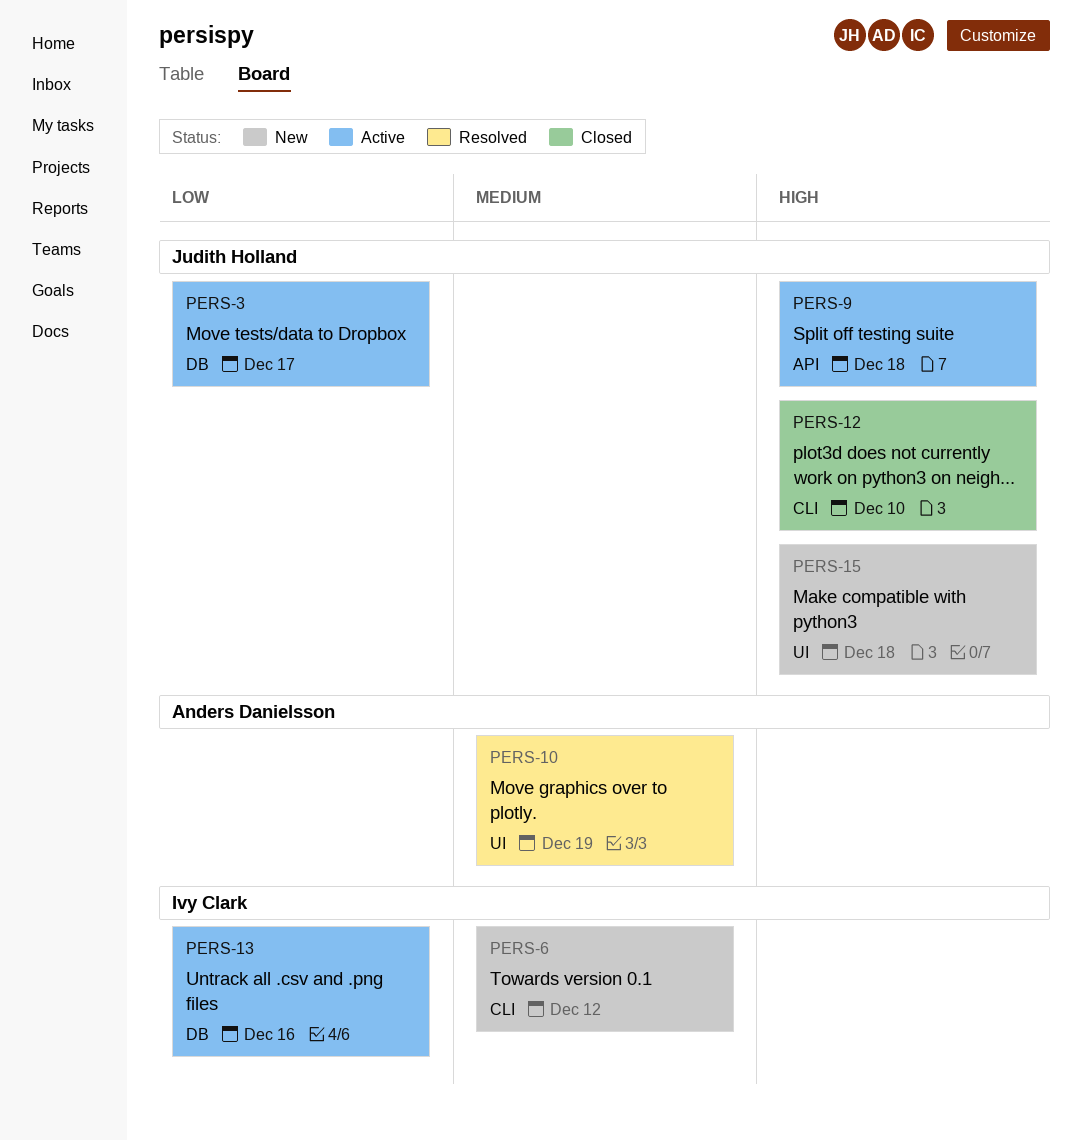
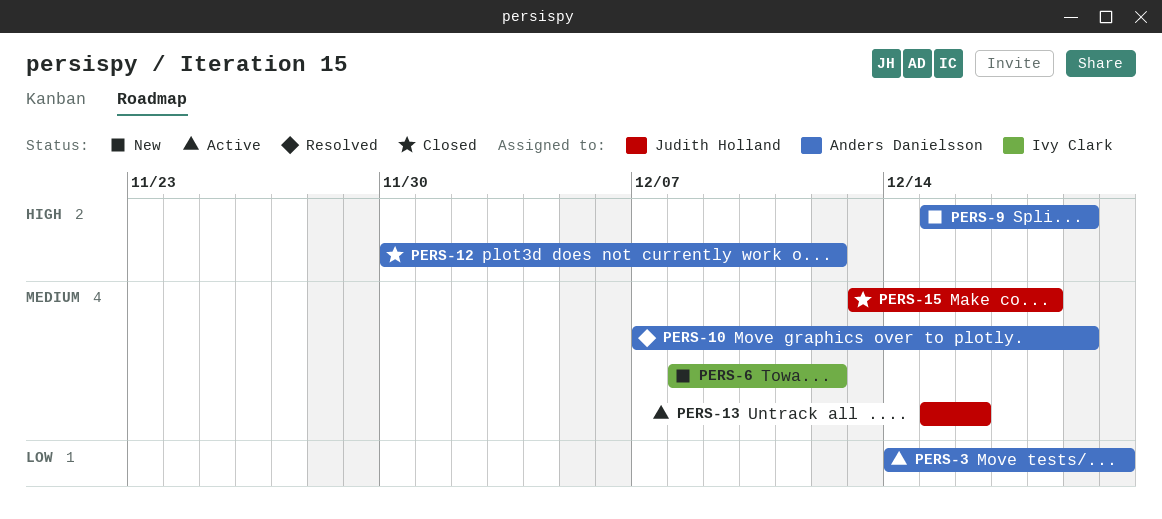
PERS-3, owner: Judith Holland -> Anders Danielsson
PERS-3, due: Dec 17 -> Dec 20
PERS-9, status: Active -> New
PERS-9, owner: Judith Holland -> Anders Danielsson
PERS-9, due: Dec 18 -> Dec 19
PERS-12, owner: Judith Holland -> Anders Danielsson
PERS-12, due: Dec 10 -> Dec 12
PERS-13, owner: Ivy Clark -> Judith Holland
PERS-13, priority: Low -> Medium
PERS-15, status: New -> Closed
PERS-15, priority: High -> Medium

